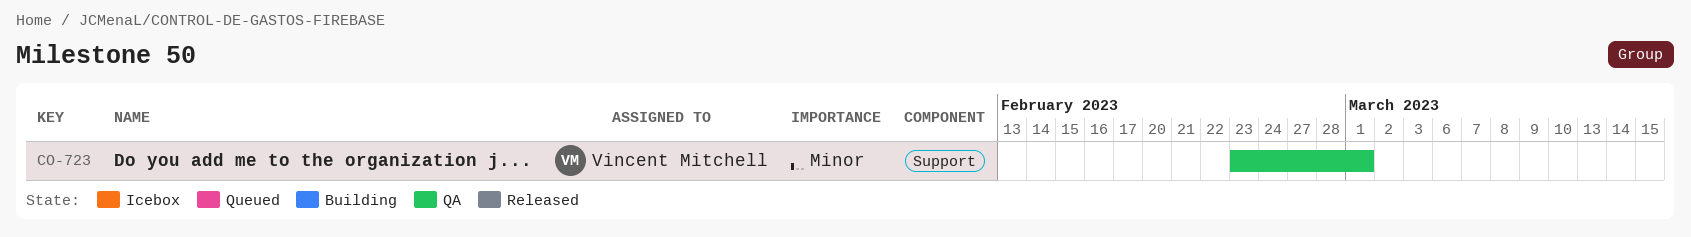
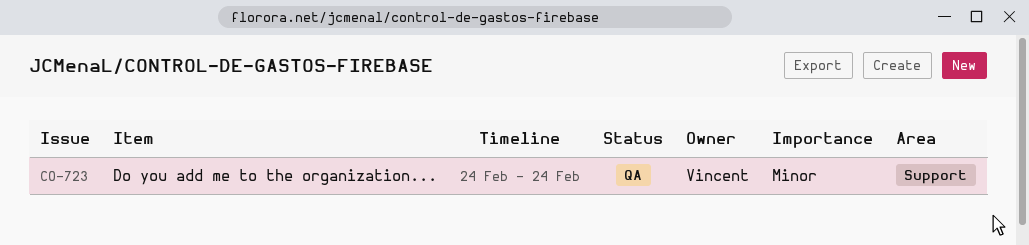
CO-723, start: Feb 23 -> Feb 24
CO-723, due: Mar 1 -> Feb 24

